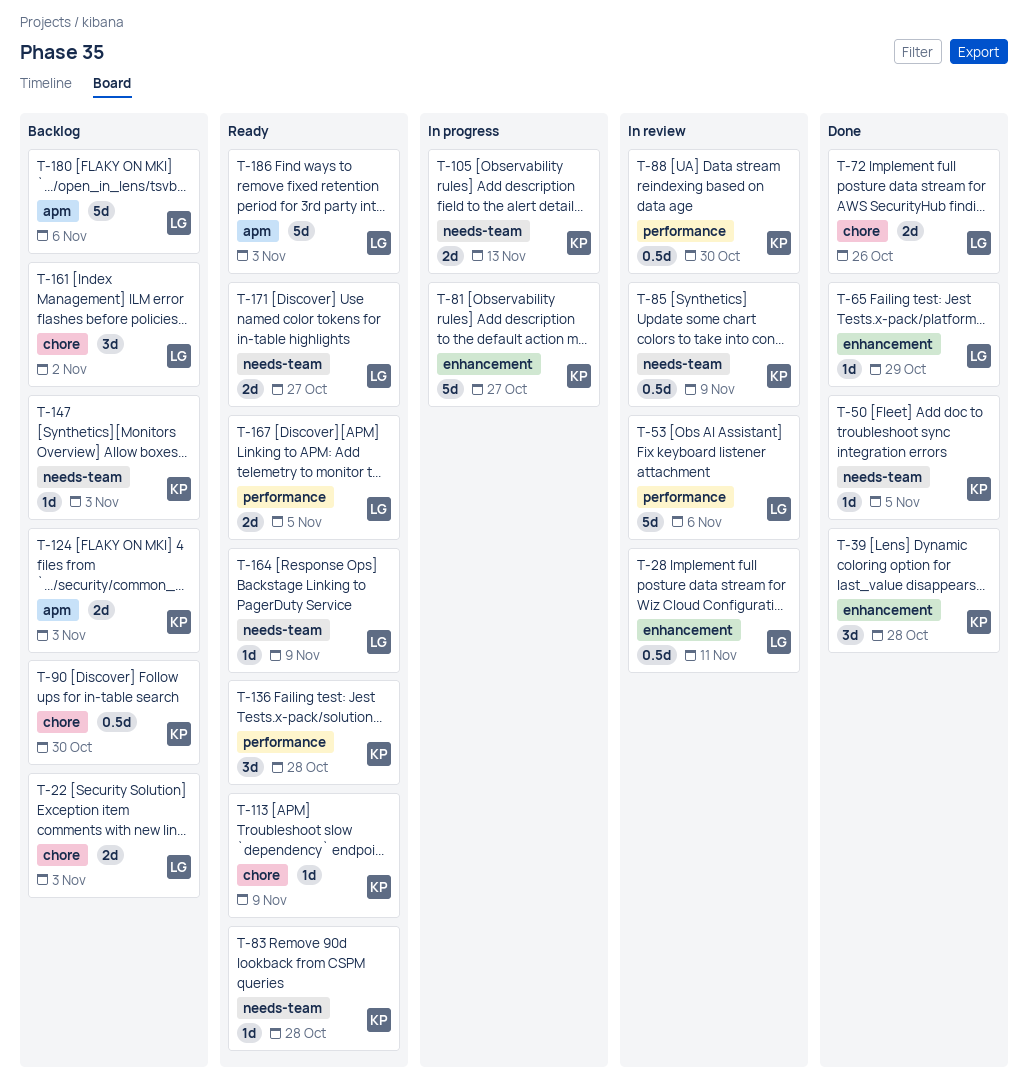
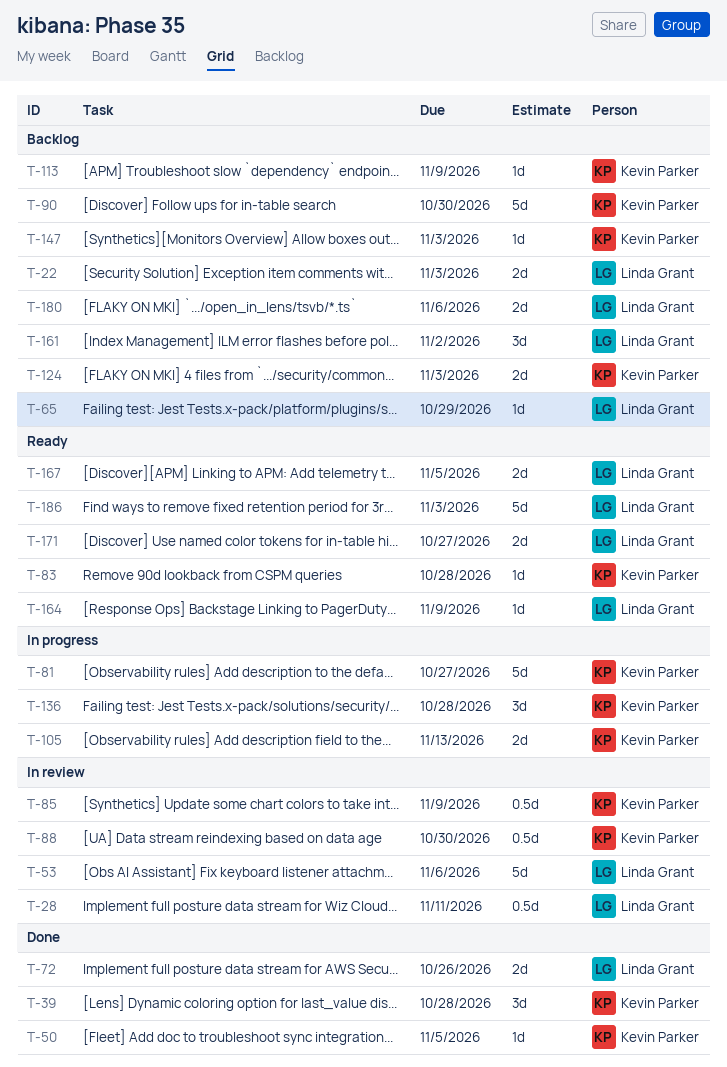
T-65, status: Done -> Backlog
T-90, estimate: 0.5d -> 5d
T-113, status: Ready -> Backlog
T-136, status: Ready -> In progress
T-180, estimate: 5d -> 2d

